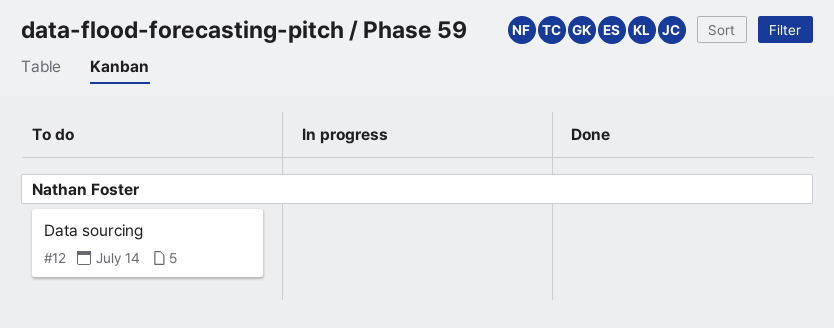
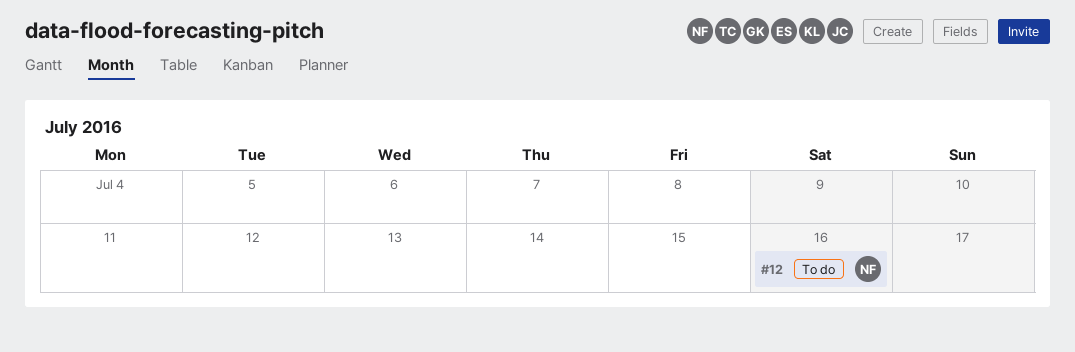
#12, due: Jul 14 -> Jul 16

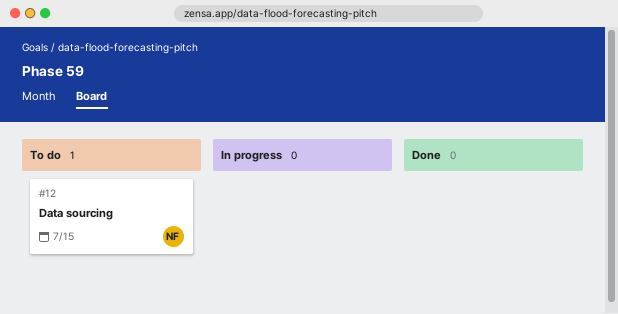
#12, due: Jul 16 -> Jul 15

